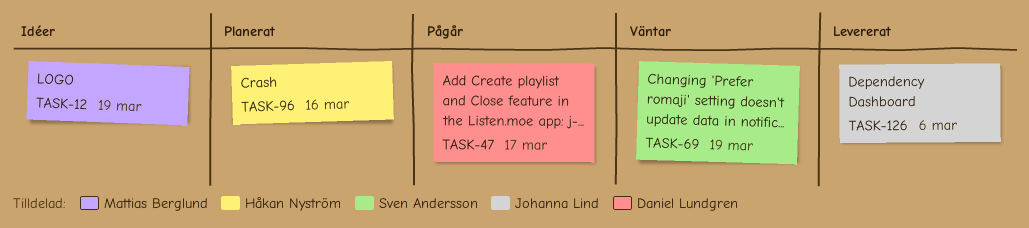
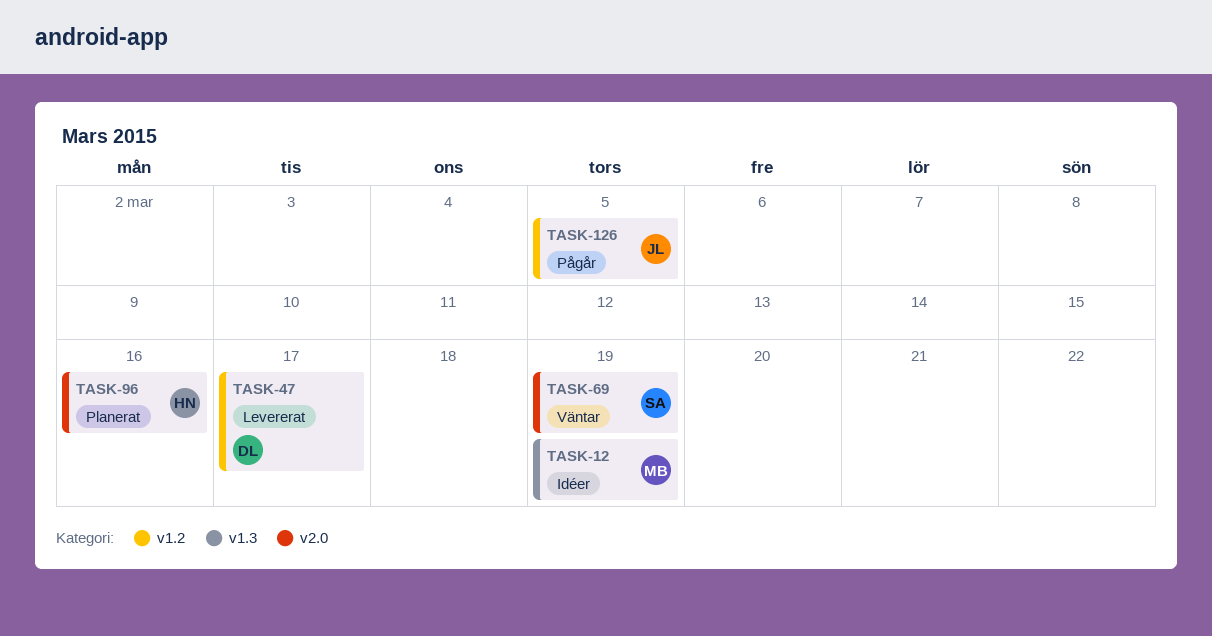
TASK-47, status: Pågår -> Levererat
TASK-126, status: Levererat -> Pågår
TASK-126, due: Mar 6 -> Mar 5

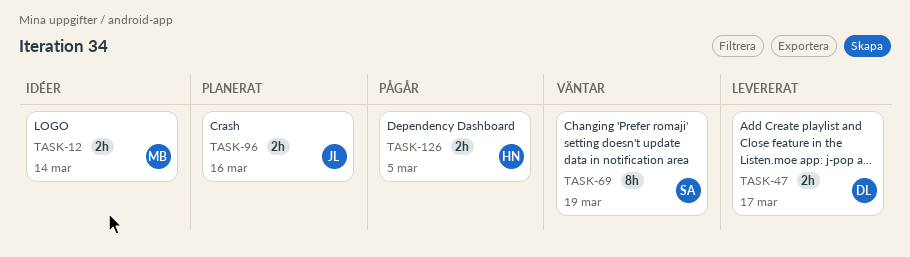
TASK-12, due: Mar 19 -> Mar 14
TASK-96, owner: HN -> JL
TASK-126, owner: JL -> HN

